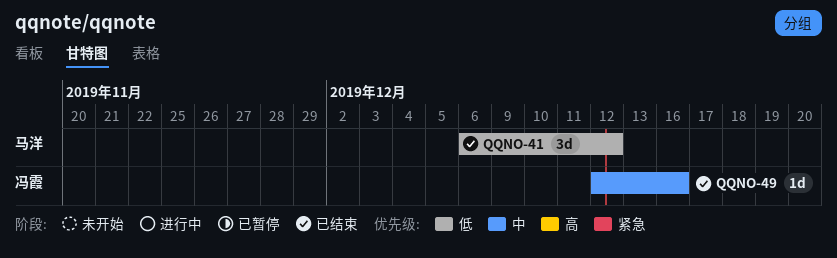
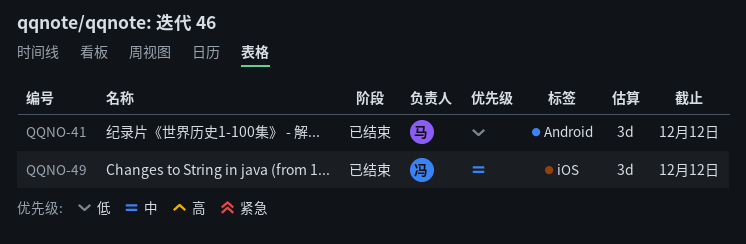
QQNO-49, estimate: 1d -> 3d
QQNO-49, due: Dec 16 -> Dec 12

